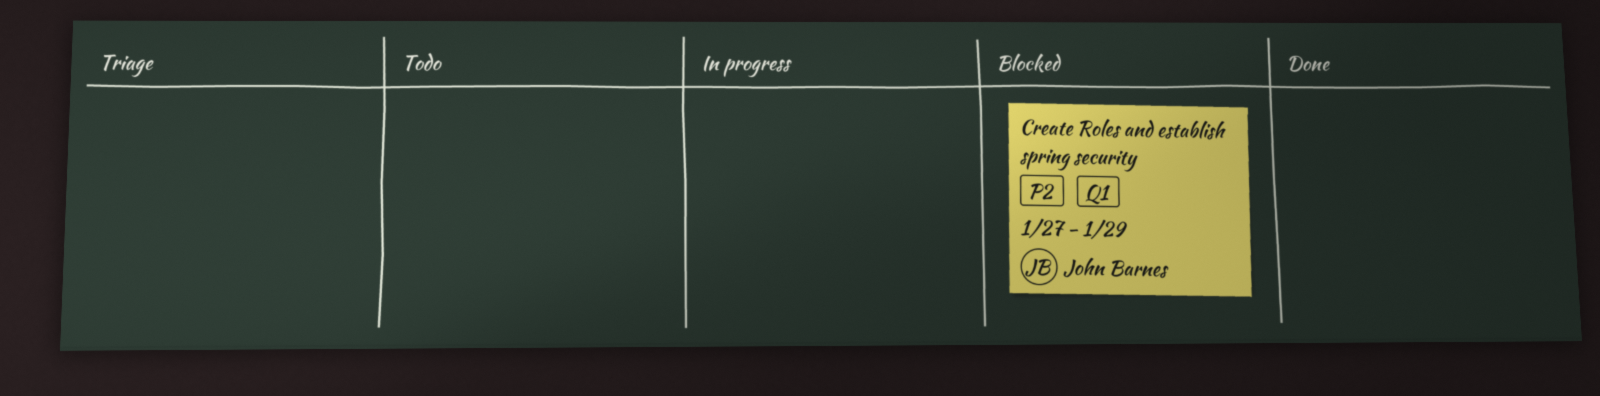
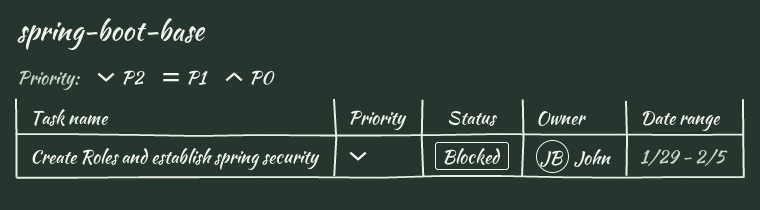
Create Roles and establish spring security, start: Jan 27 -> Jan 29
Create Roles and establish spring security, due: Jan 29 -> Feb 5

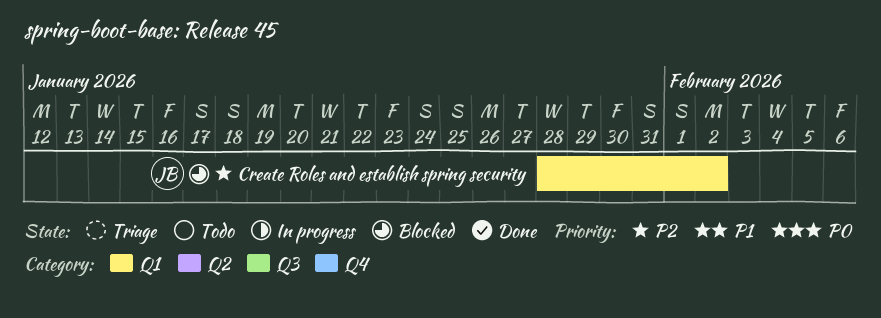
Create Roles and establish spring security, start: Jan 29 -> Jan 28
Create Roles and establish spring security, due: Feb 5 -> Feb 2

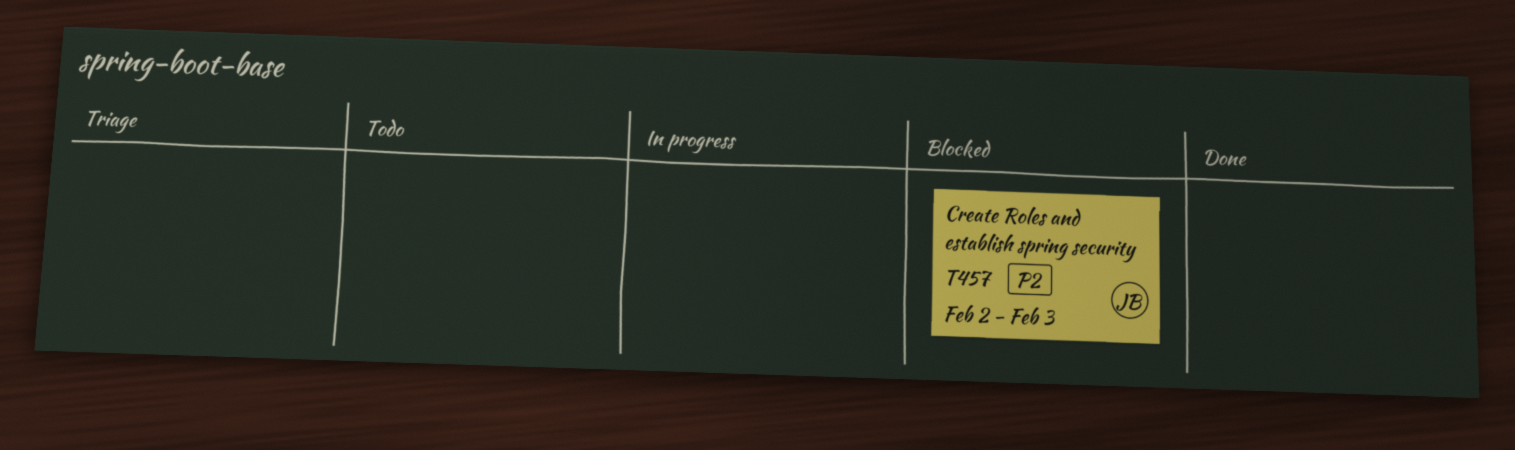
Create Roles and establish spring security, start: Jan 28 -> Feb 2
Create Roles and establish spring security, due: Feb 2 -> Feb 3

